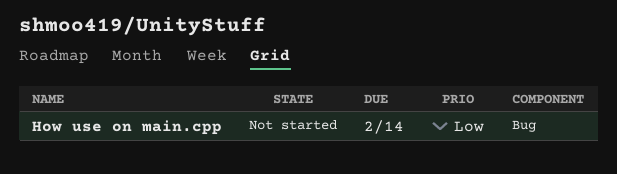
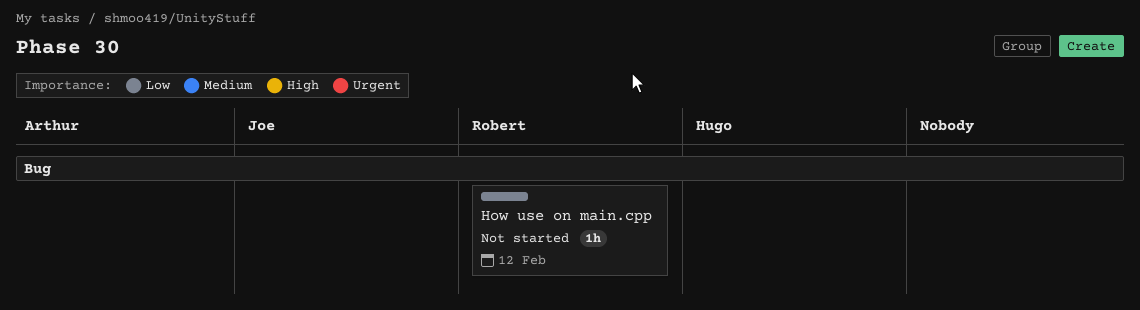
How use on main.cpp, due: Feb 14 -> Feb 12

